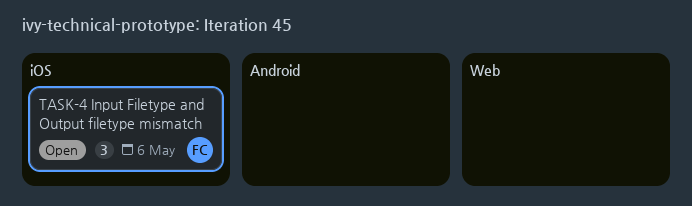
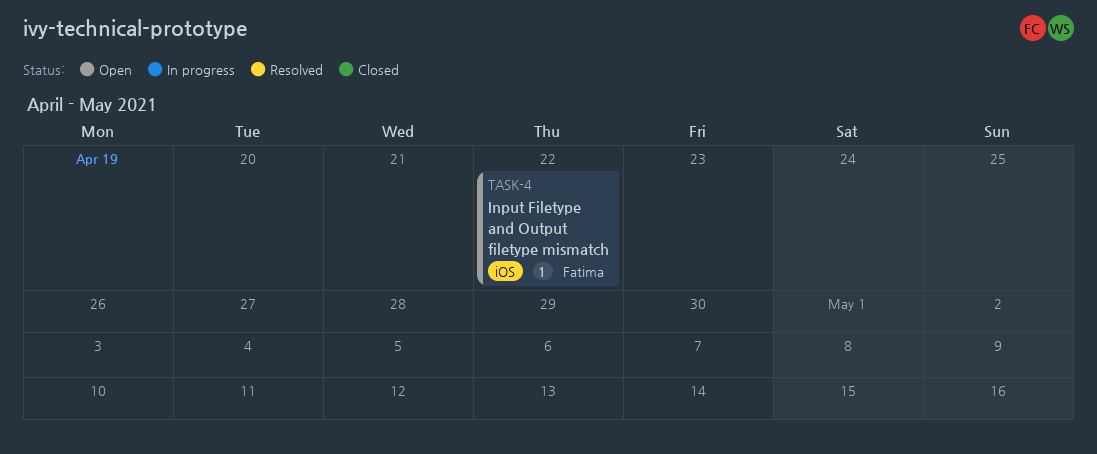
TASK-4, estimate: 3 -> 1
TASK-4, due: May 6 -> Apr 22

